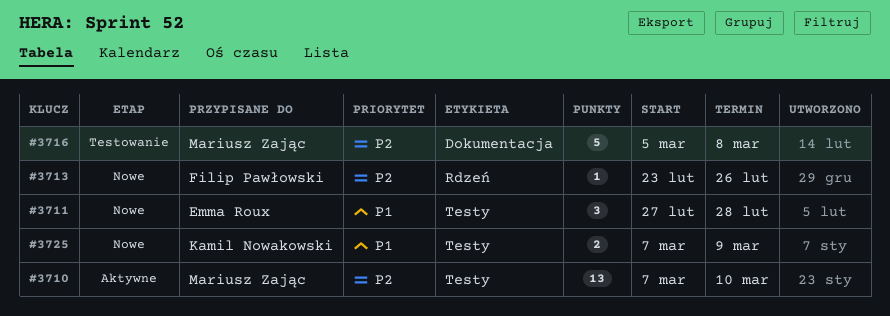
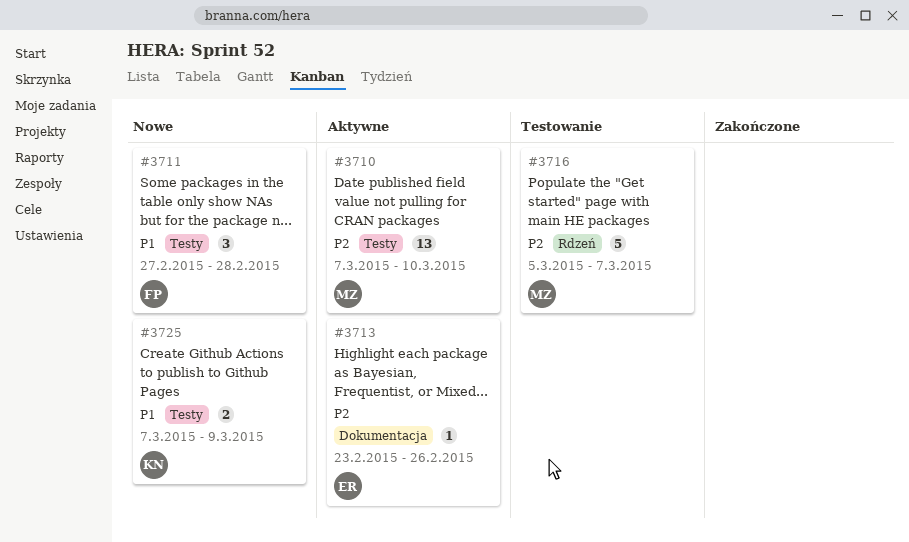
#3711, owner: Emma Roux -> Filip Pawłowski
#3713, status: Nowe -> Aktywne
#3713, owner: Filip Pawłowski -> Emma Roux
#3713, label: Rdzeń -> Dokumentacja
#3716, label: Dokumentacja -> Rdzeń
#3716, due: Mar 8 -> Mar 7

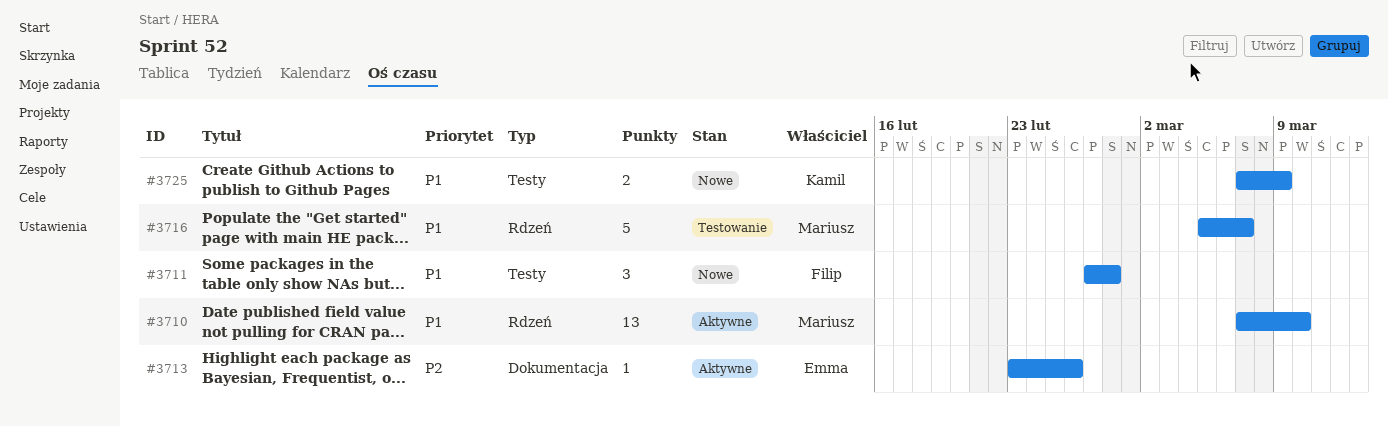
#3710, priority: P2 -> P1
#3710, label: Testy -> Rdzeń
#3716, priority: P2 -> P1

